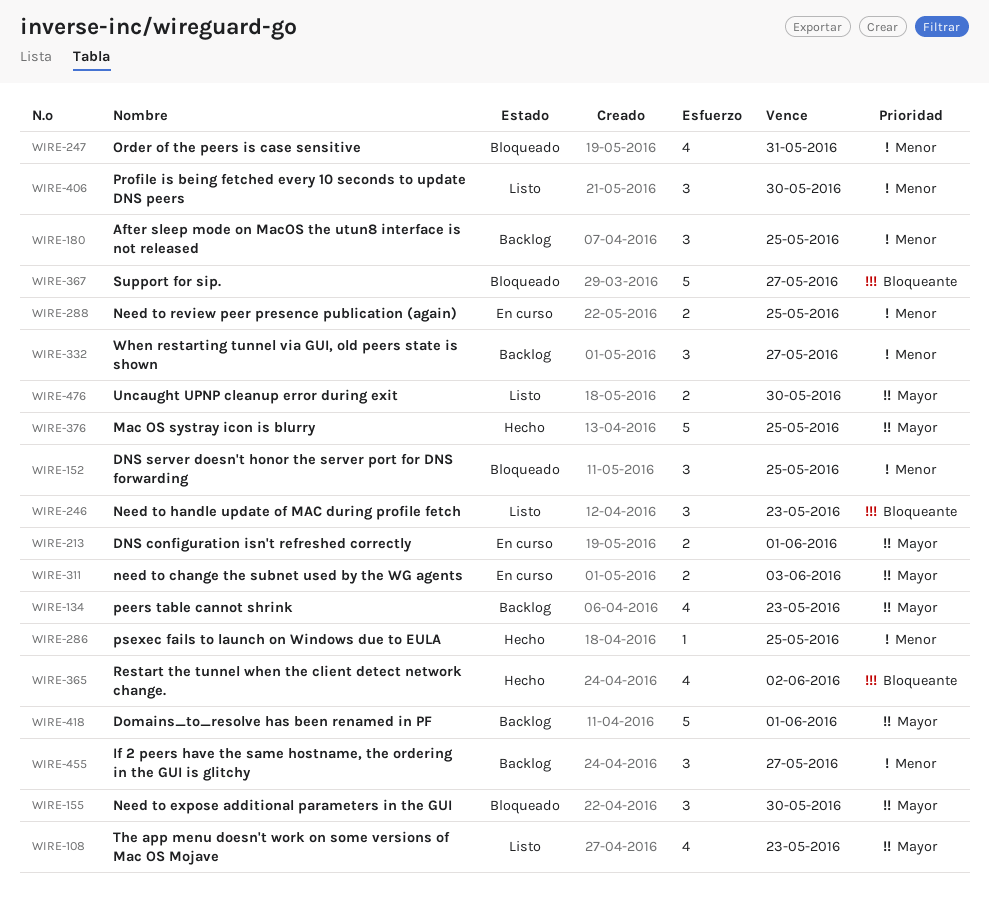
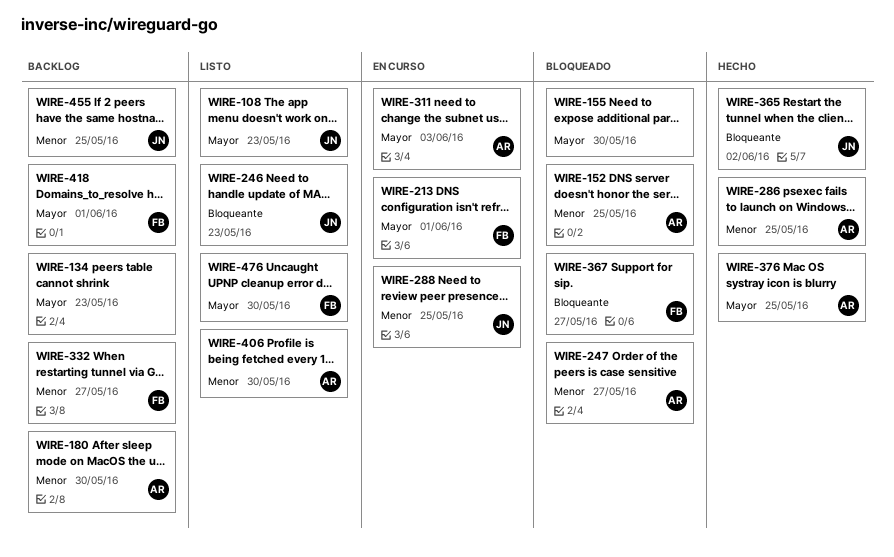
WIRE-180, due: May 25 -> May 30
WIRE-247, due: May 31 -> May 27
WIRE-455, due: May 27 -> May 25

